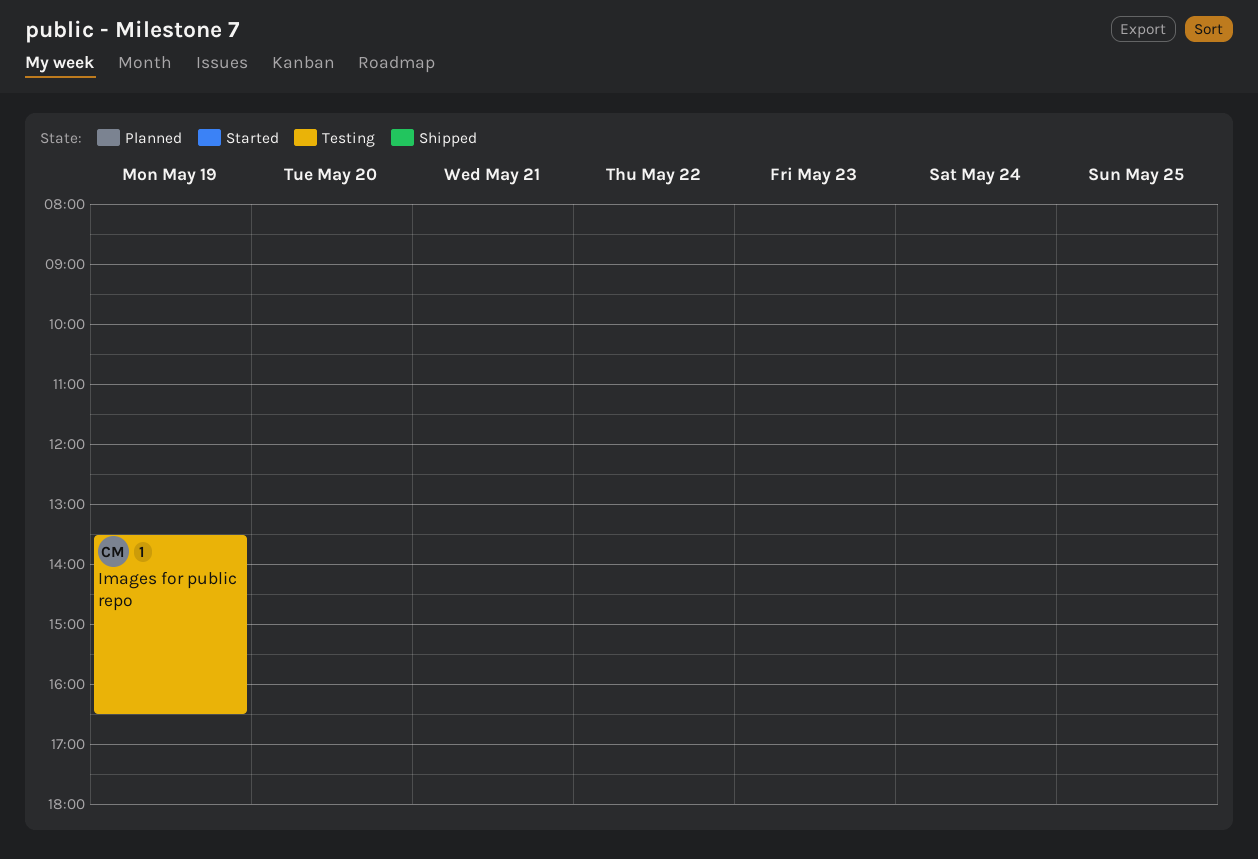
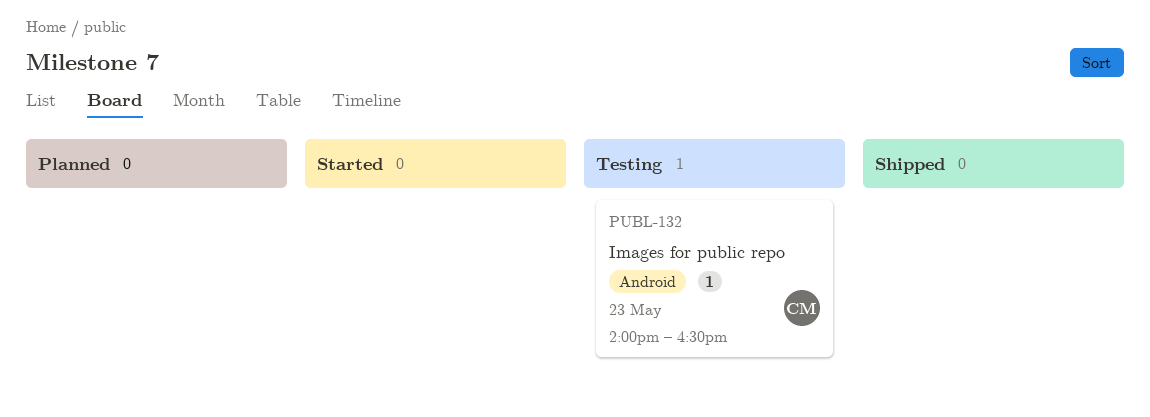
Images for public repo, day: May 19 -> May 23
Images for public repo, begins: 13:30 -> 14:00

